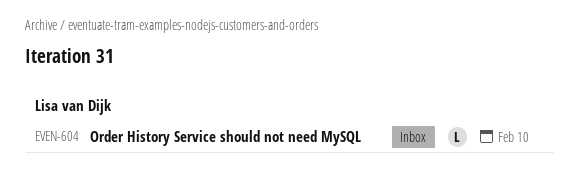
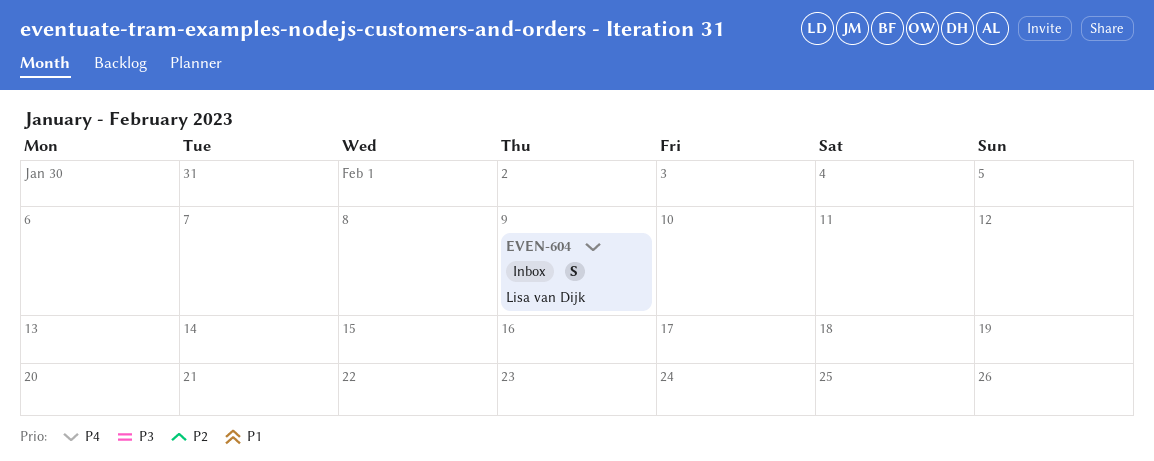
EVEN-604, estimate: L -> S
EVEN-604, due: Feb 10 -> Feb 9

